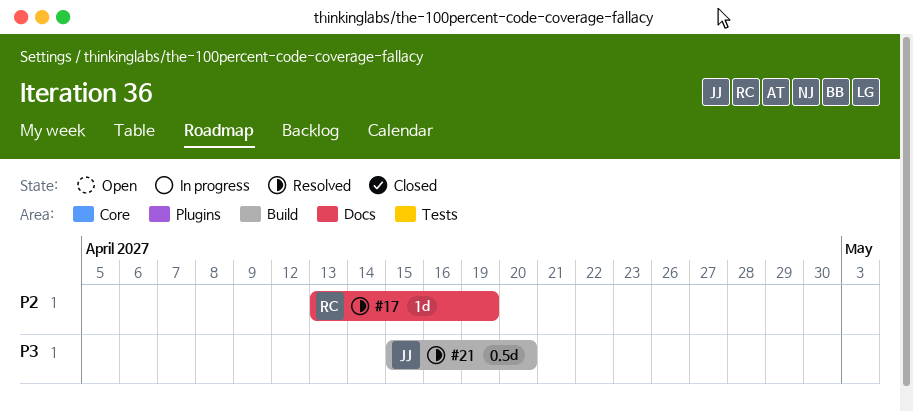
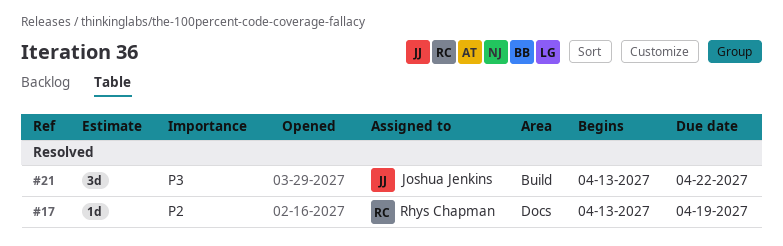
#21, estimate: 0.5d -> 3d
#21, start: Apr 15 -> Apr 13
#21, due: Apr 20 -> Apr 22

